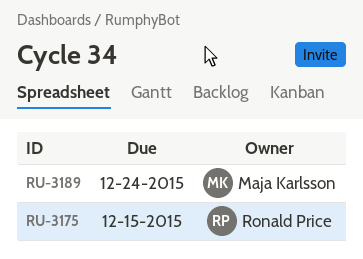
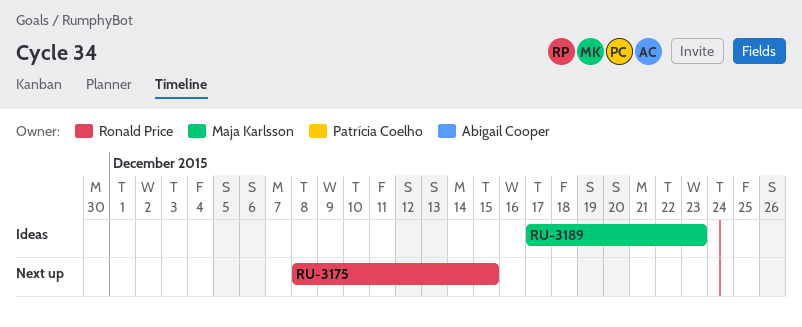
RU-3189, due: Dec 24 -> Dec 23

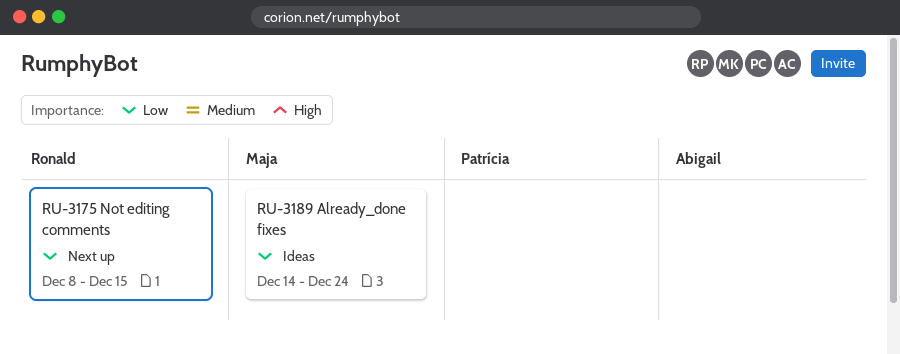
RU-3189, start: Dec 17 -> Dec 14
RU-3189, due: Dec 23 -> Dec 24

